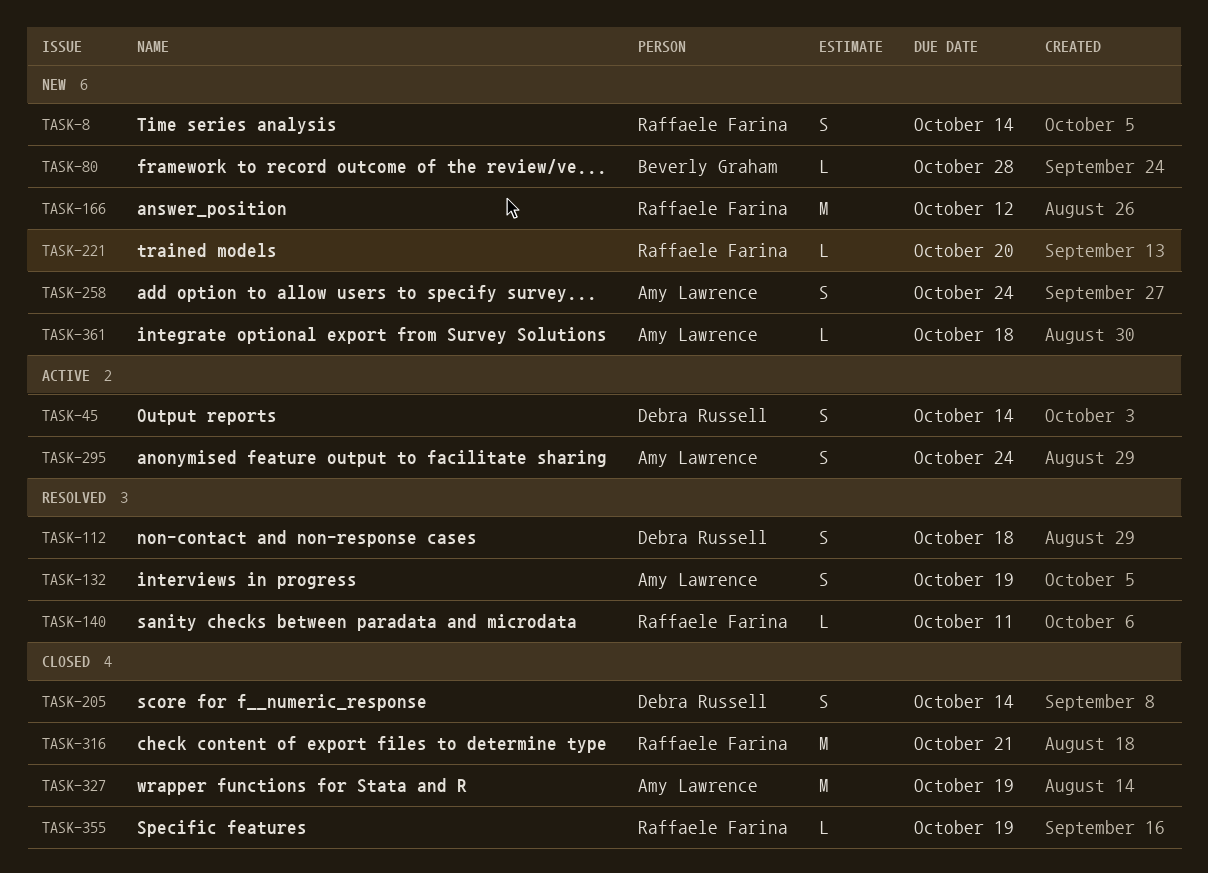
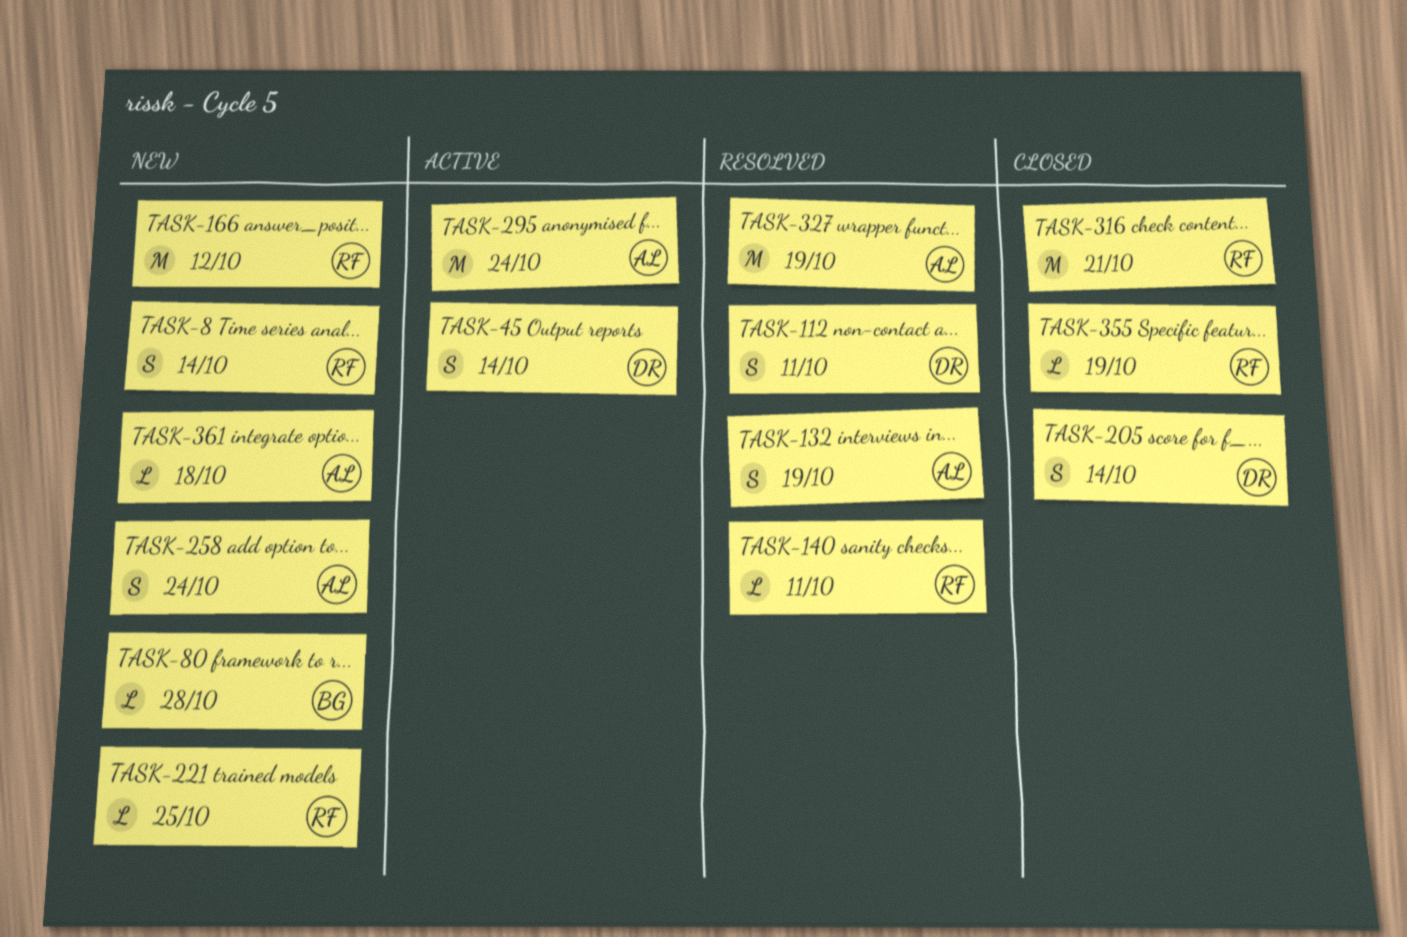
TASK-112, due: Oct 18 -> Oct 11
TASK-221, due: Oct 20 -> Oct 25
TASK-295, estimate: S -> M
TASK-327, status: Closed -> Resolved

